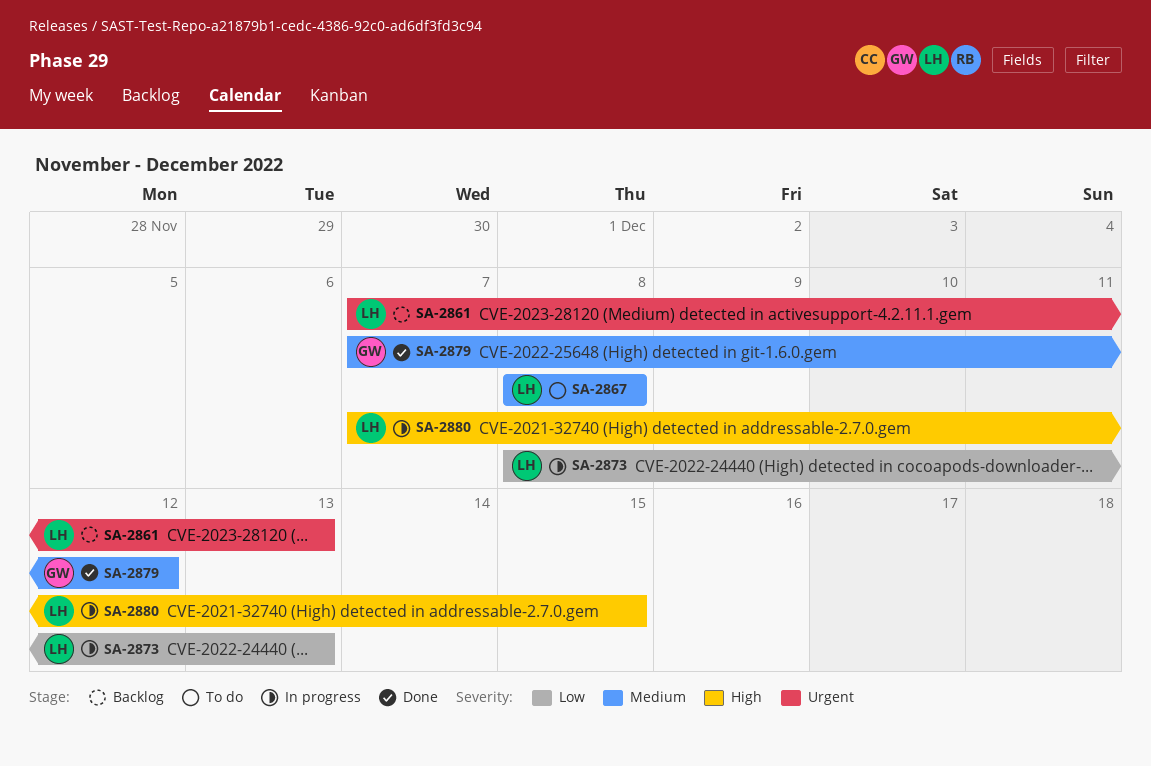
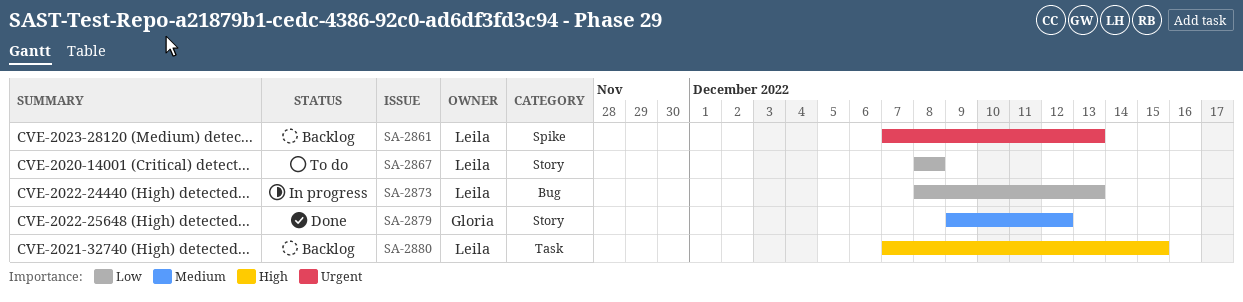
SA-2867, priority: Medium -> Low
SA-2879, start: Dec 7 -> Dec 9
SA-2880, status: In progress -> Backlog

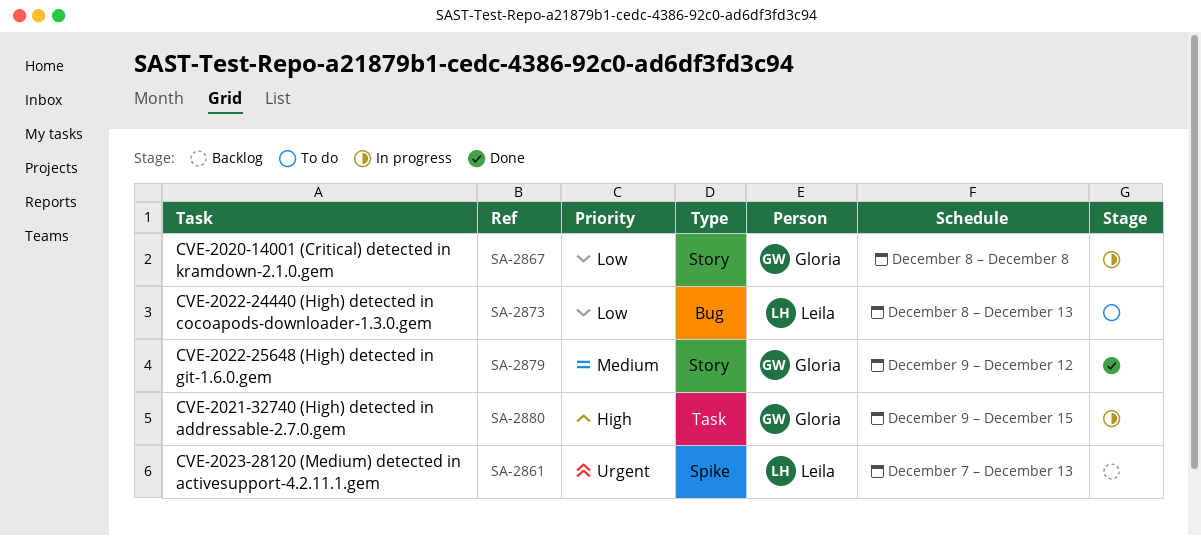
SA-2867, status: To do -> In progress
SA-2867, owner: Leila -> Gloria
SA-2873, status: In progress -> To do
SA-2880, status: Backlog -> In progress
SA-2880, owner: Leila -> Gloria
SA-2880, start: Dec 7 -> Dec 9

